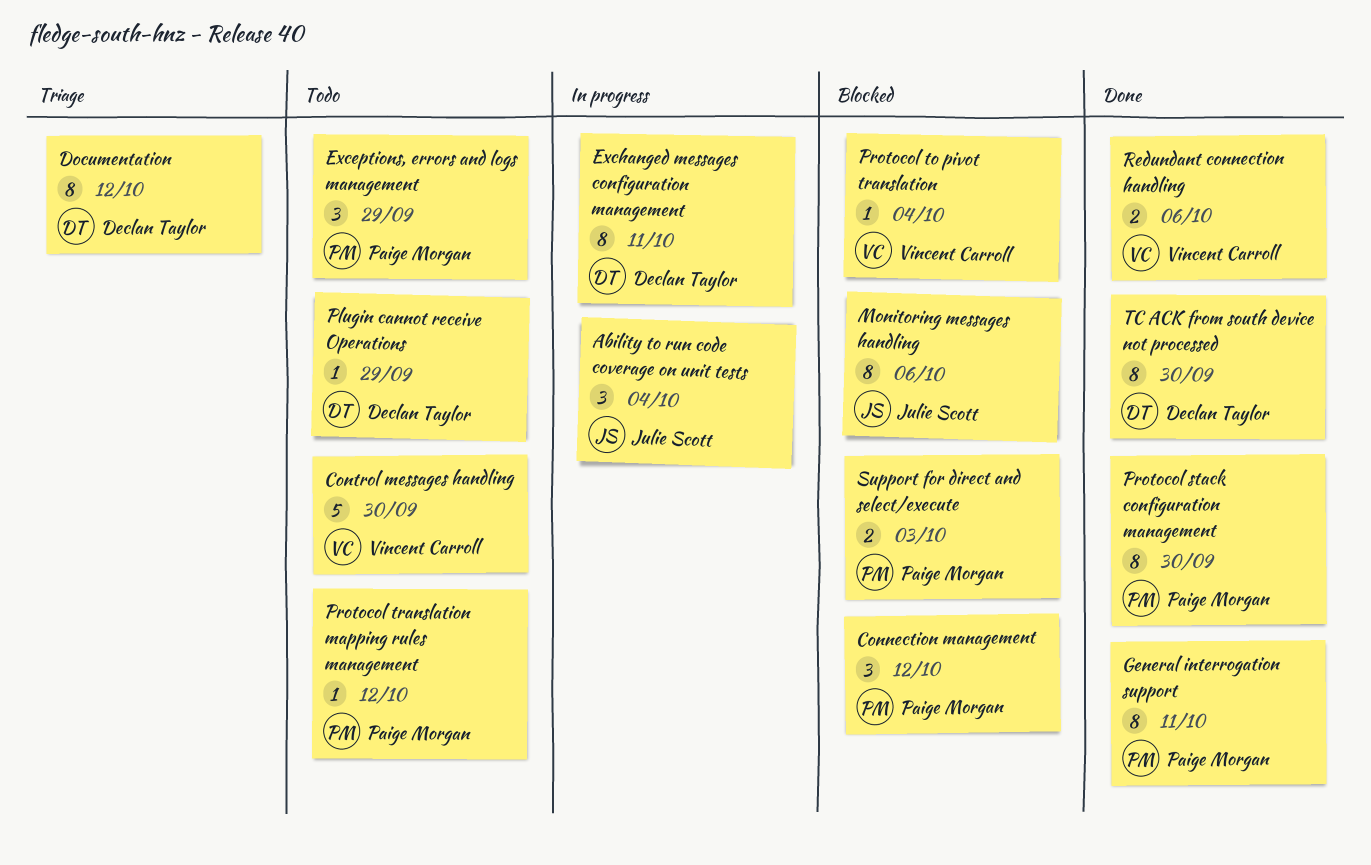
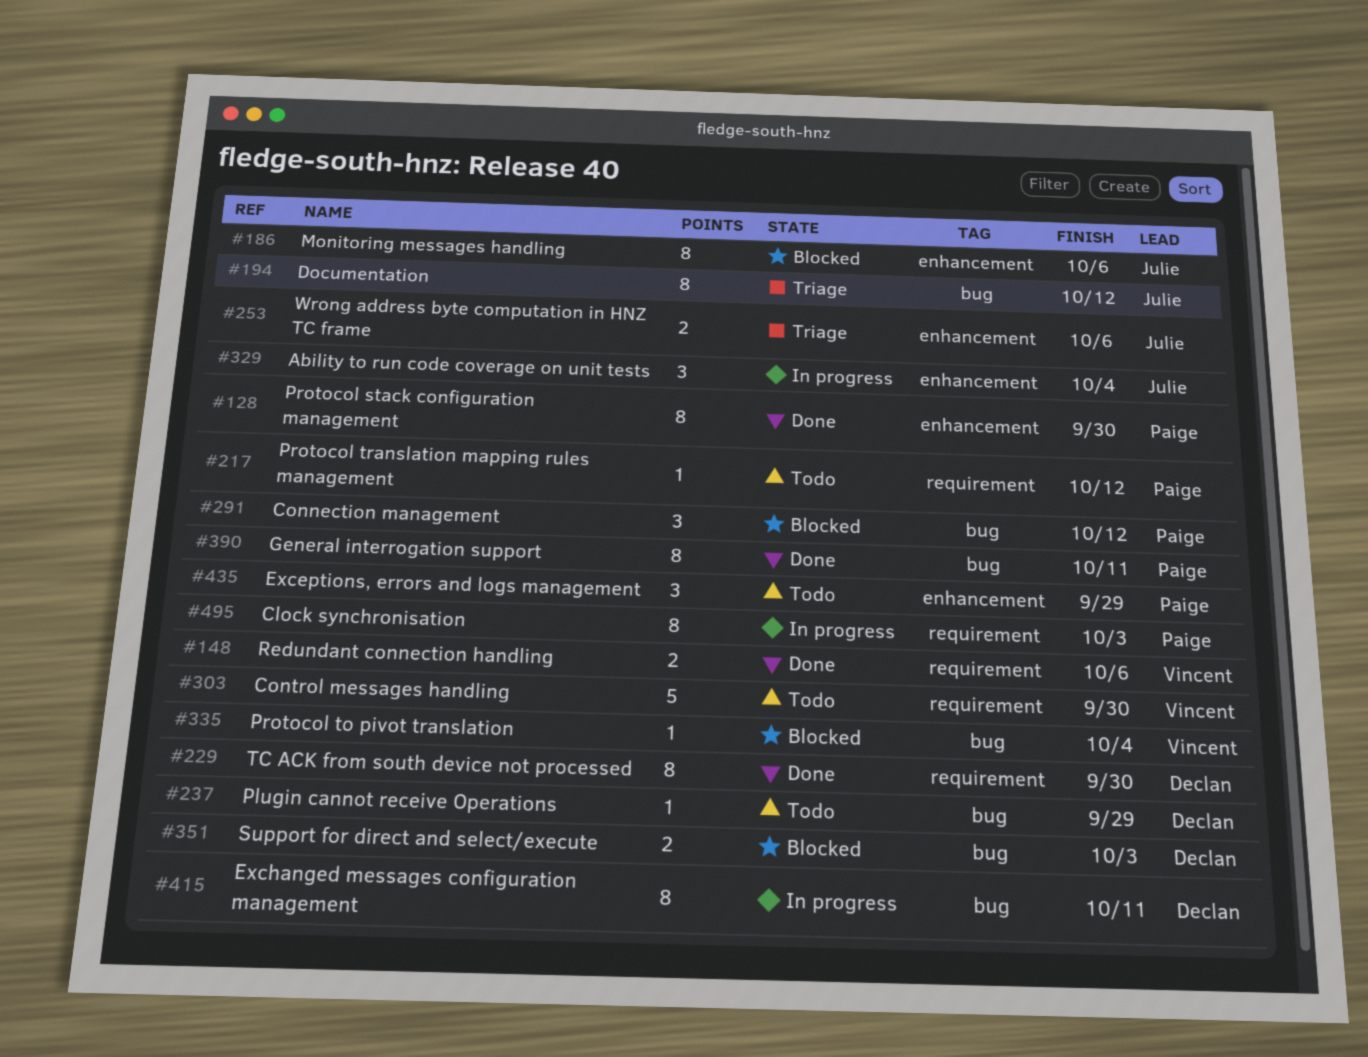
Clock synchronisation: none -> present
Documentation, owner: Declan Taylor -> Julie Scott
Support for direct and select/execute, owner: Paige Morgan -> Declan Taylor
Wrong address byte computation in HNZ TC frame: none -> present

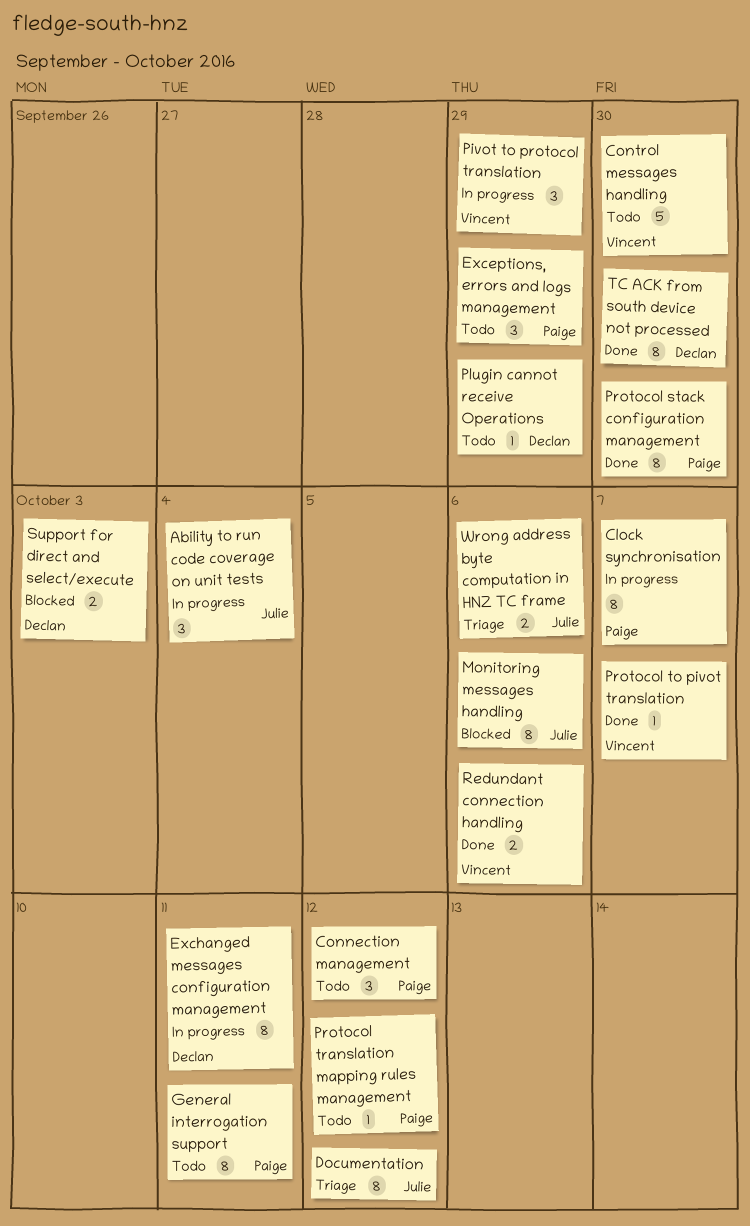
Clock synchronisation, due: Oct 3 -> Oct 7
Connection management, status: Blocked -> Todo
General interrogation support, status: Done -> Todo
Pivot to protocol translation: none -> present
Protocol to pivot translation, status: Blocked -> Done
Protocol to pivot translation, due: Oct 4 -> Oct 7

